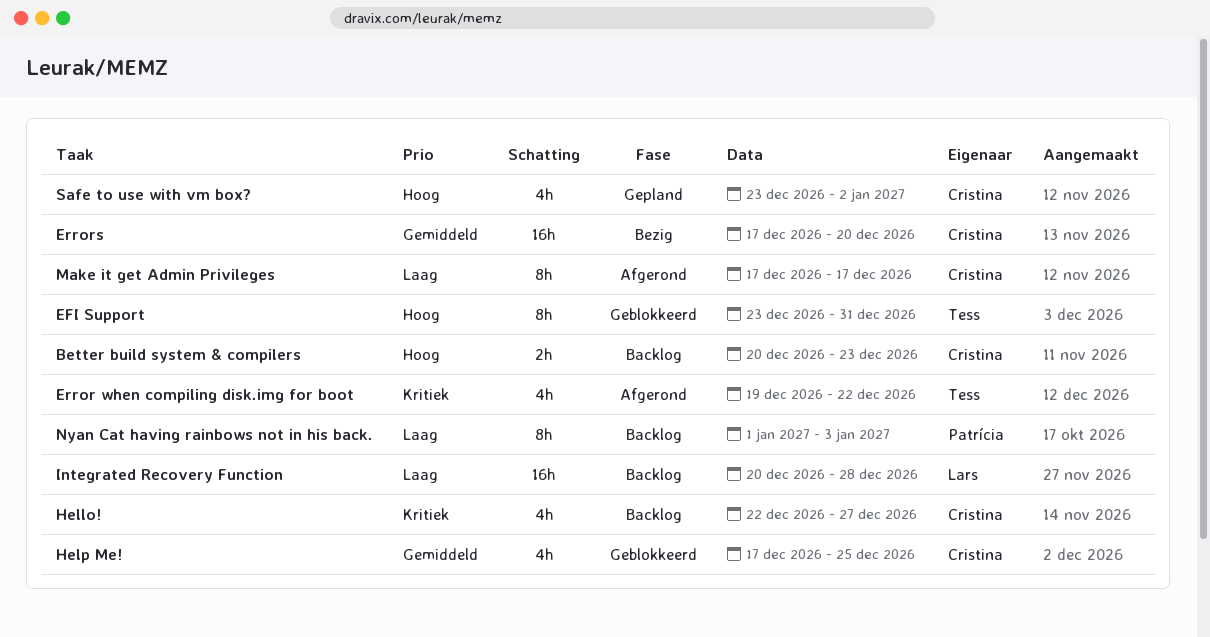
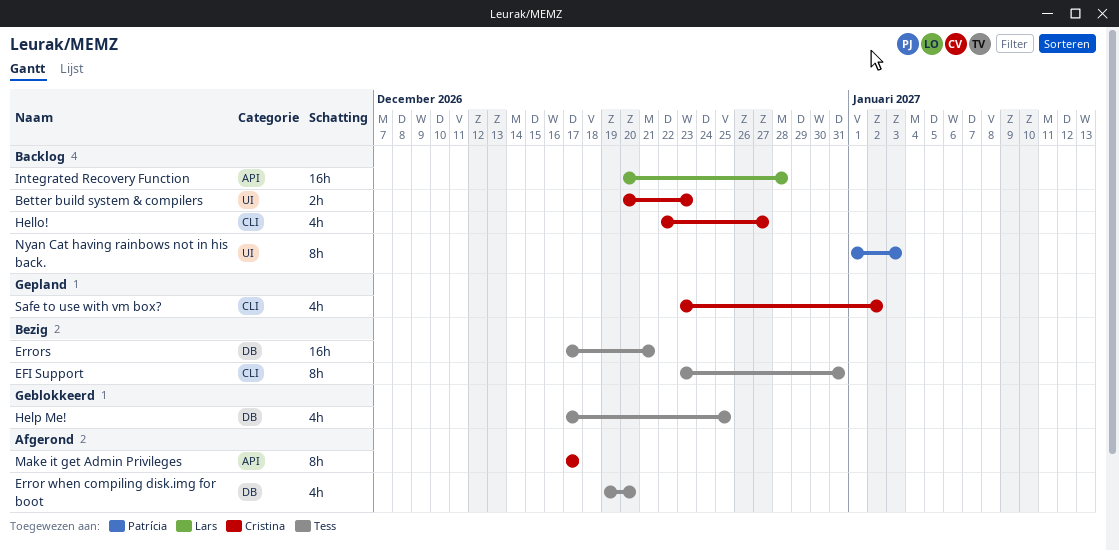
EFI Support, status: Geblokkeerd -> Bezig
Error when compiling disk.img for boot, due: Dec 22 -> Dec 20
Errors, owner: Cristina -> Tess
Errors, due: Dec 20 -> Dec 21
Help Me!, owner: Cristina -> Tess

